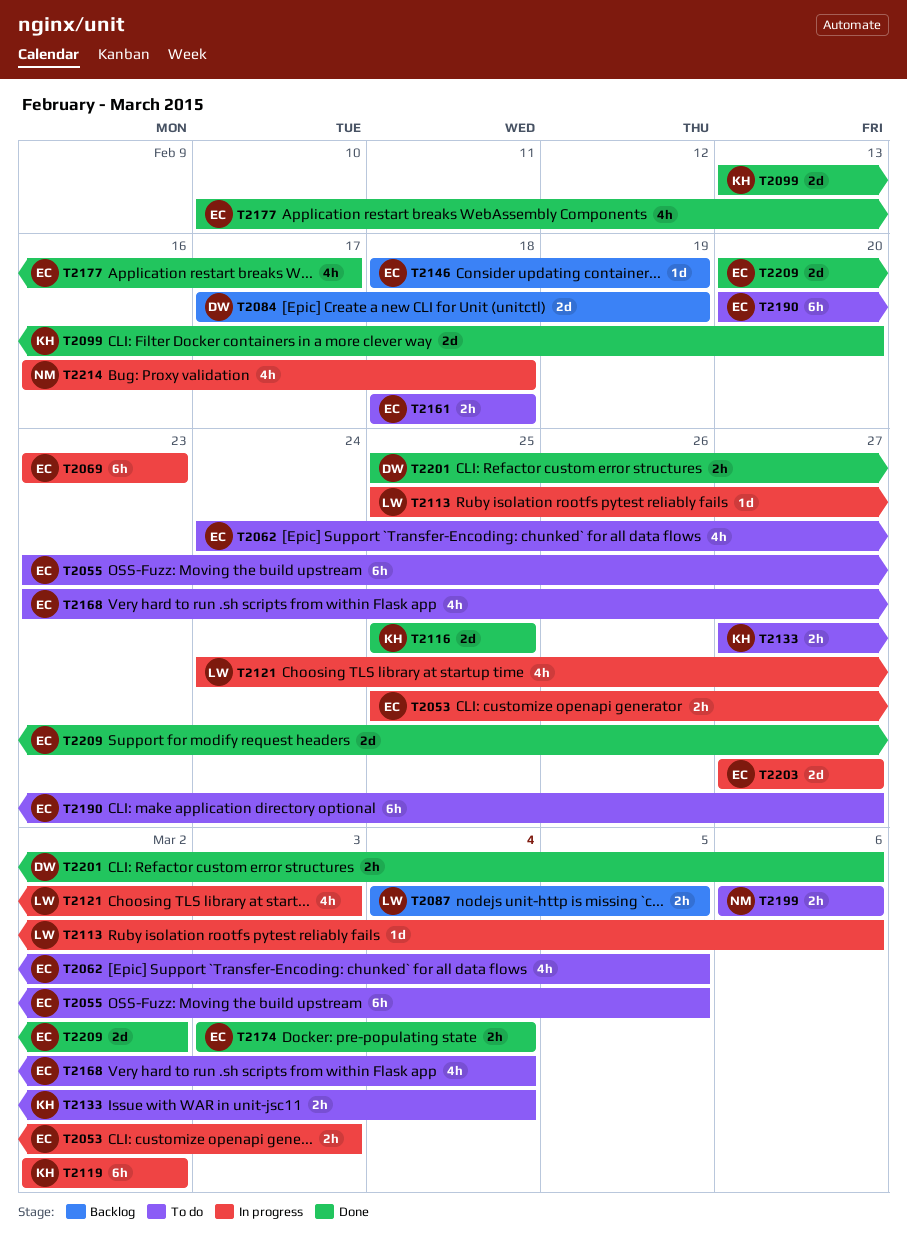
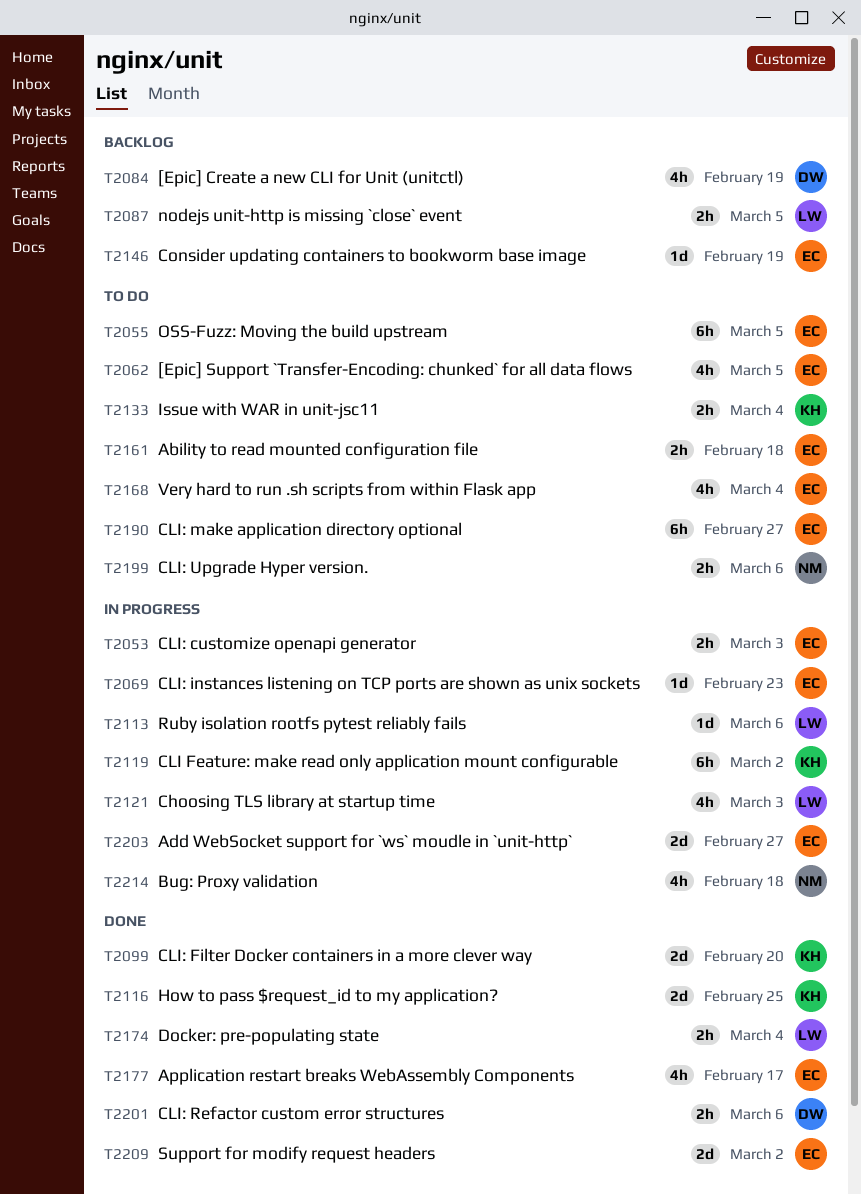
T2069, estimate: 6h -> 1d
T2084, estimate: 2d -> 4h
T2174, owner: EC -> LW

